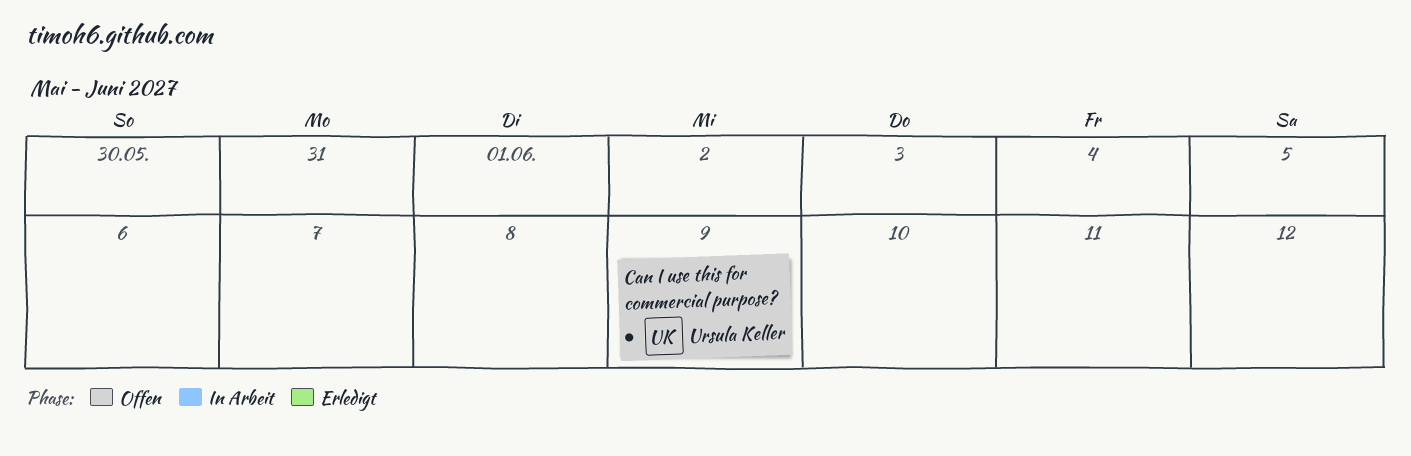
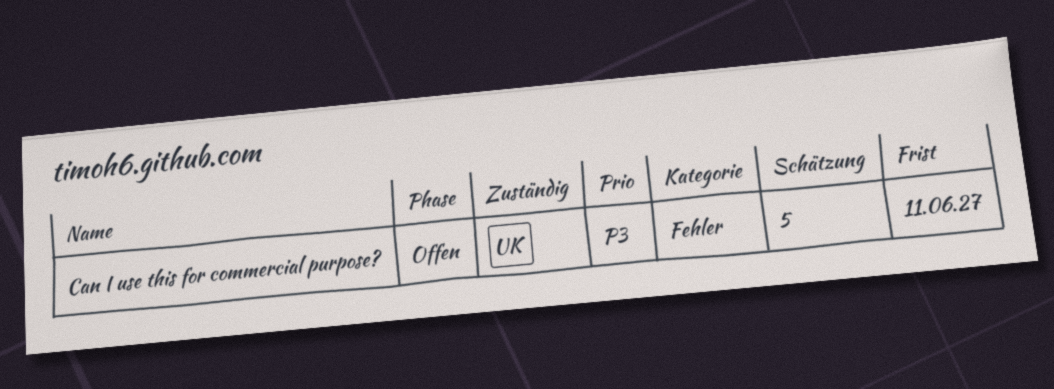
Can I use this for commercial purpose?, estimate: 1 -> 5
Can I use this for commercial purpose?, due: Jun 9 -> Jun 11

